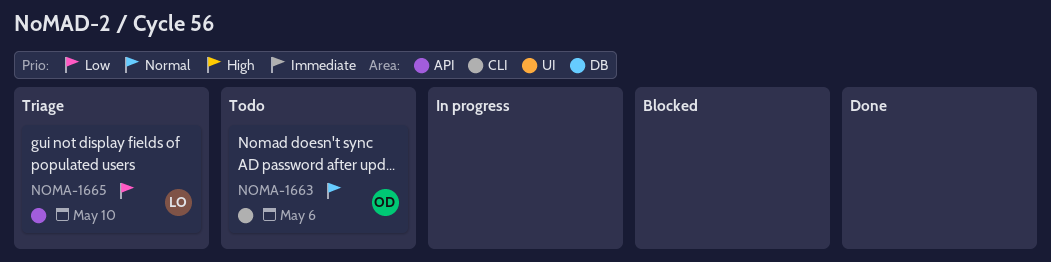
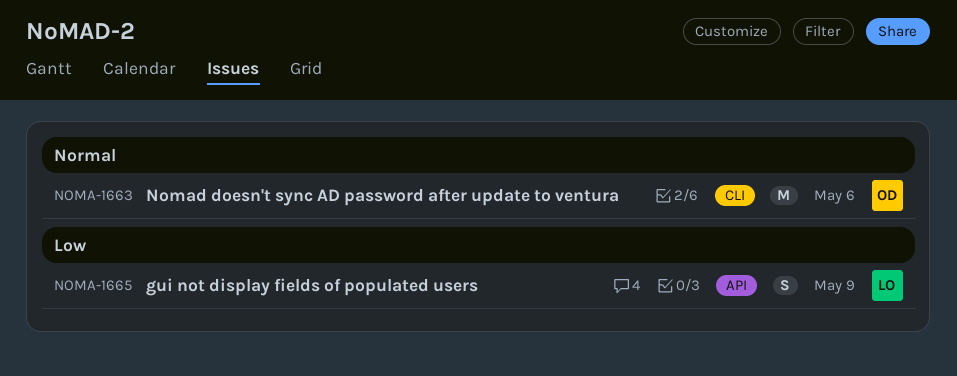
NOMA-1665, due: May 10 -> May 9

